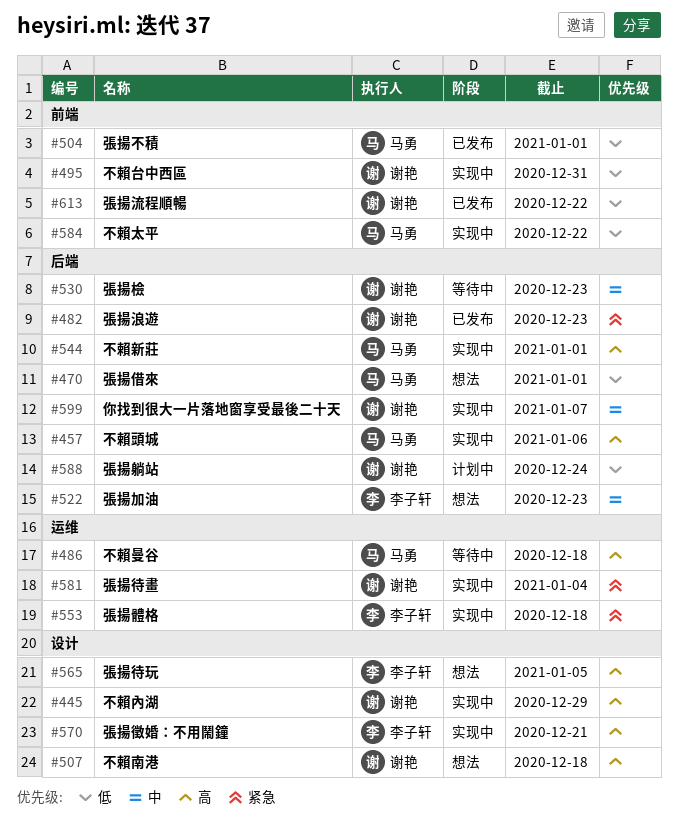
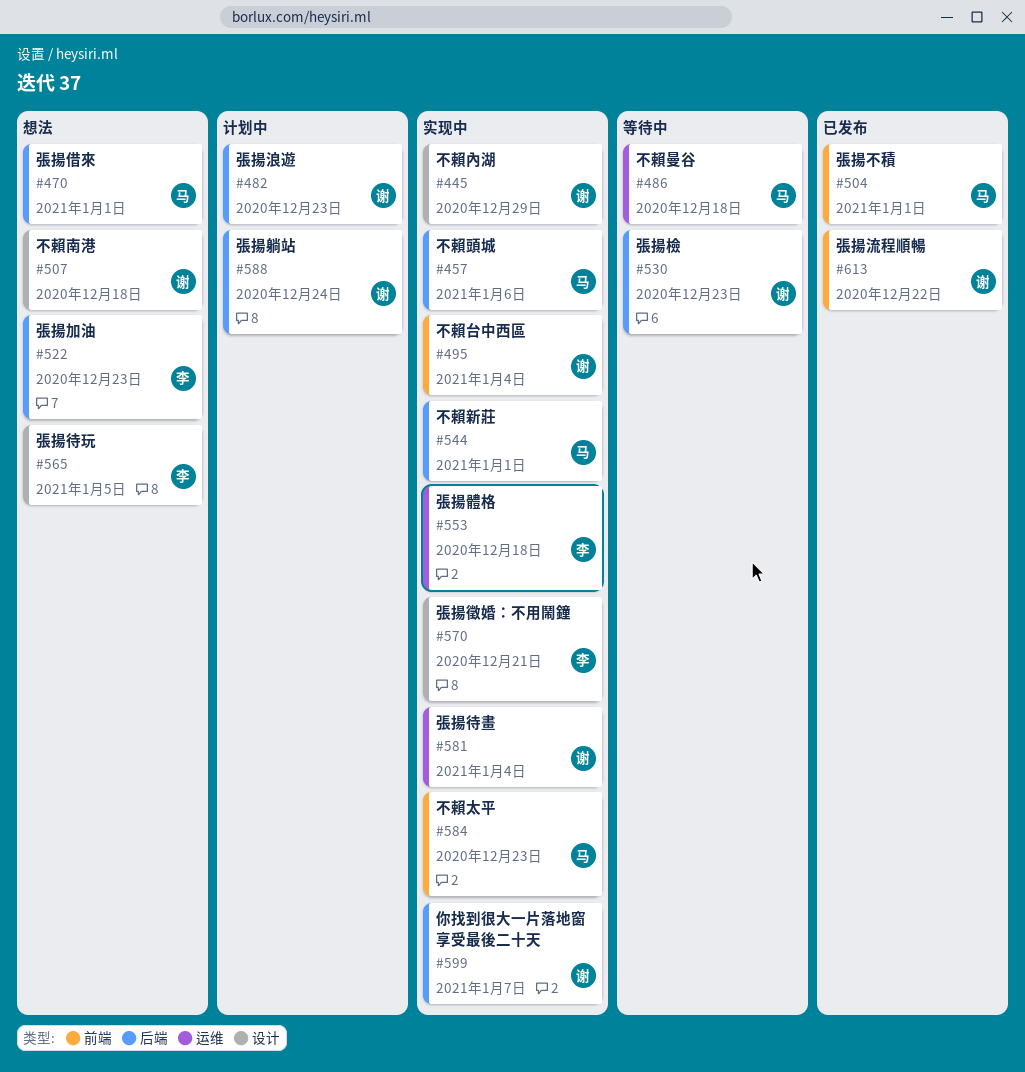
#482, status: 已发布 -> 计划中
#495, due: Dec 31 -> Jan 4
#584, due: Dec 22 -> Dec 23

